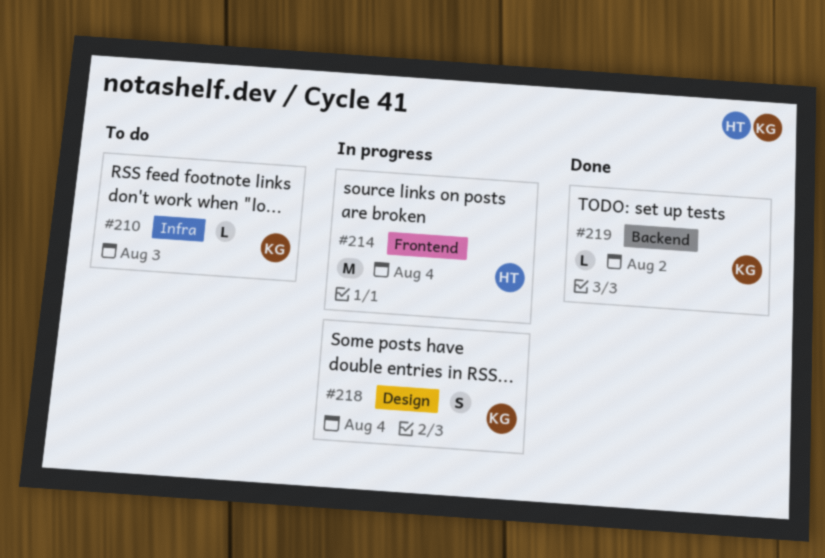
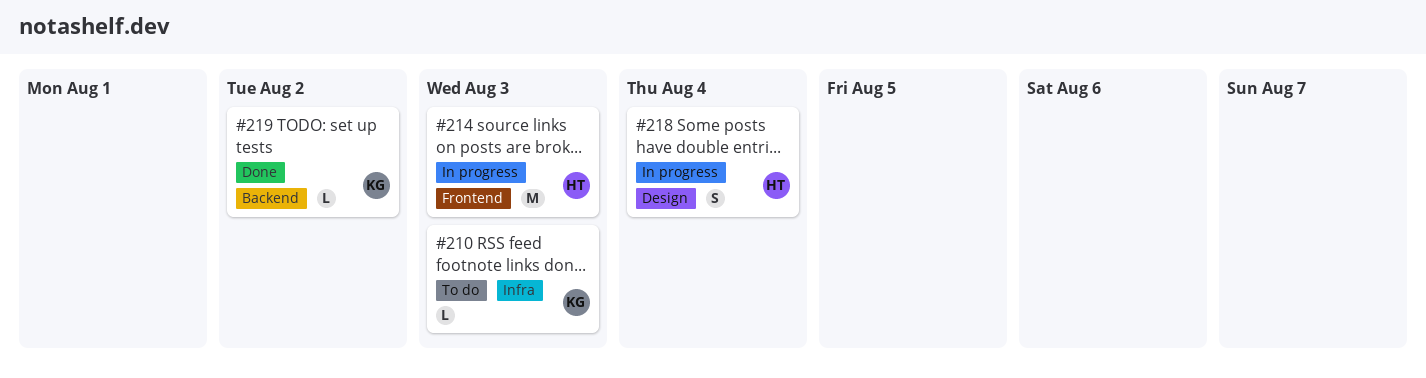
#214, due: Aug 4 -> Aug 3
#218, owner: KG -> HT

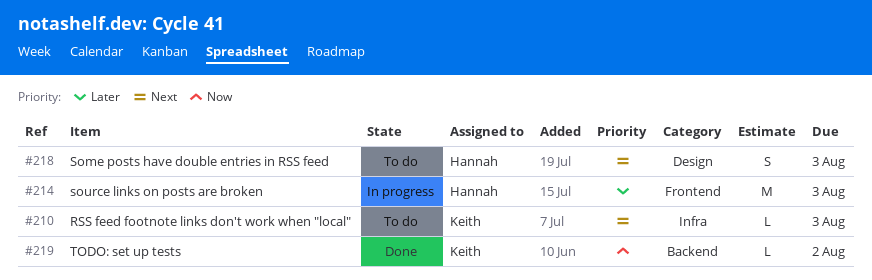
#218, status: In progress -> To do
#218, due: Aug 4 -> Aug 3

